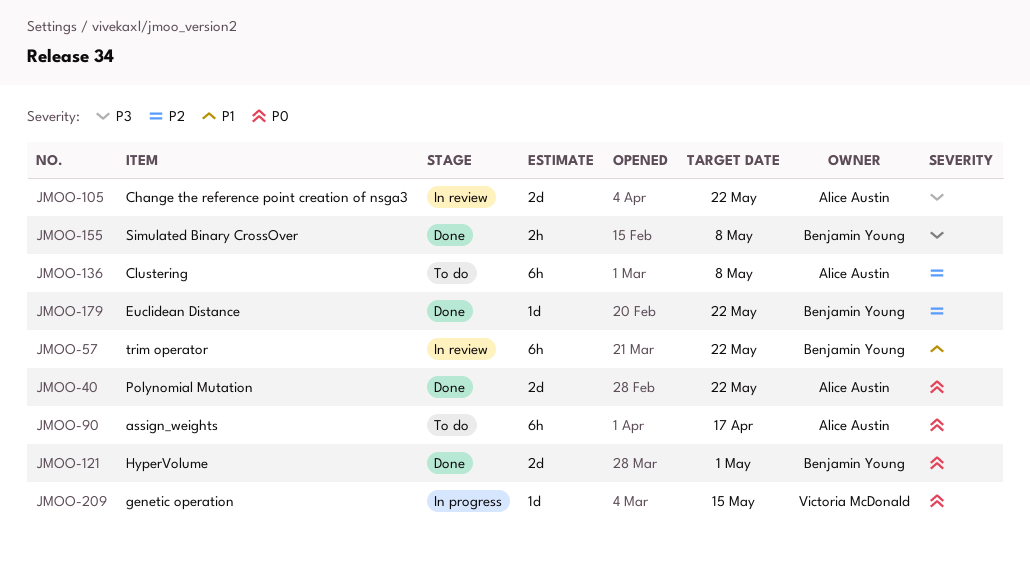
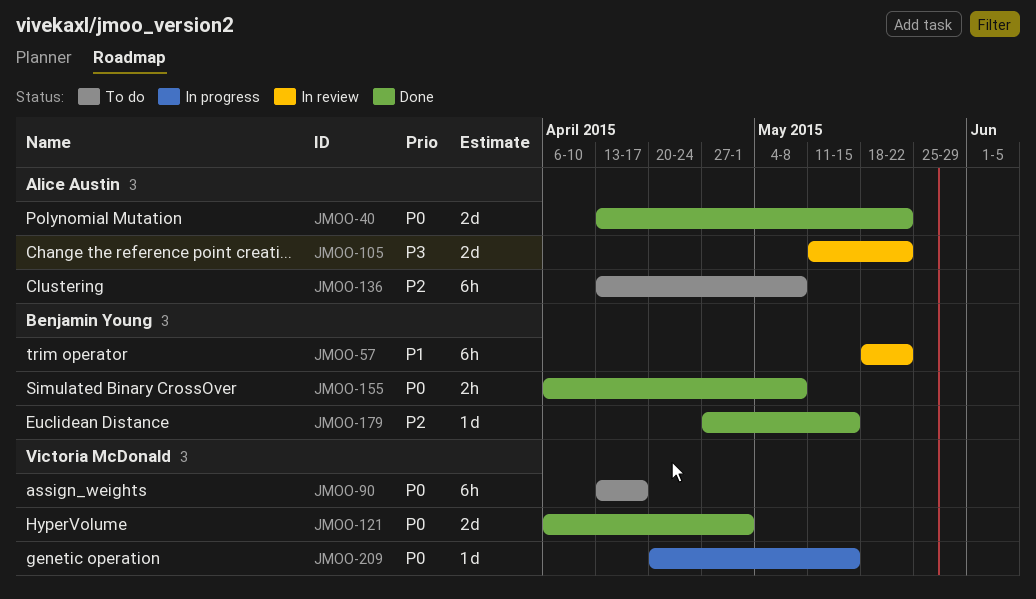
JMOO-90, owner: Alice Austin -> Victoria McDonald
JMOO-121, owner: Benjamin Young -> Victoria McDonald
JMOO-155, priority: P3 -> P0
JMOO-179, due: May 22 -> May 15

